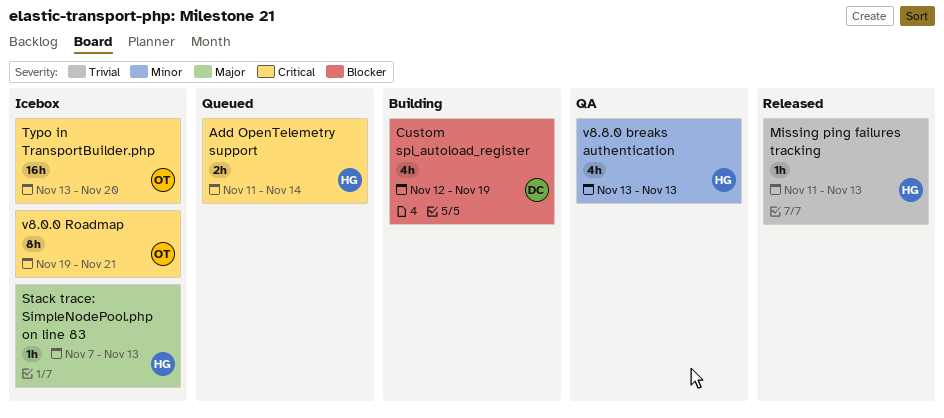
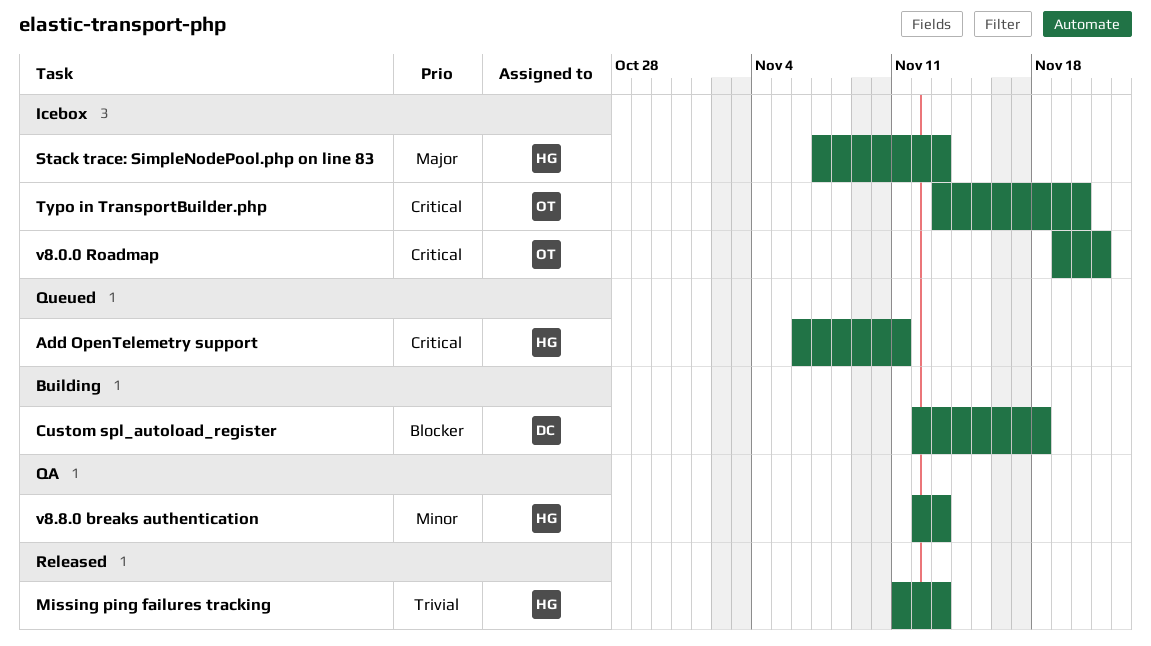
Add OpenTelemetry support, start: Nov 11 -> Nov 6
Add OpenTelemetry support, due: Nov 14 -> Nov 11
Custom spl_autoload_register, due: Nov 19 -> Nov 18
v8.8.0 breaks authentication, start: Nov 13 -> Nov 12

